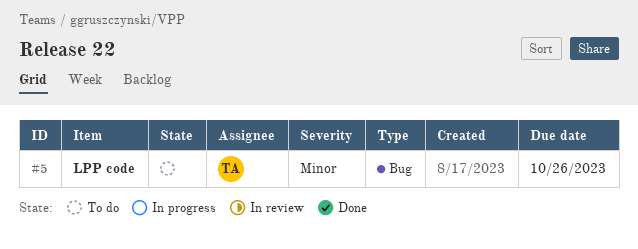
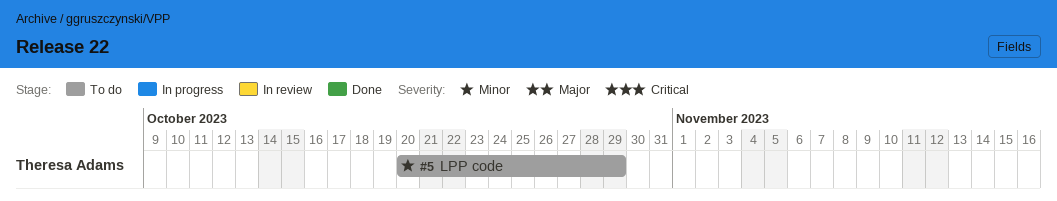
#5, due: Oct 26 -> Oct 29

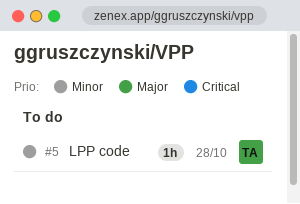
#5, due: Oct 29 -> Oct 28

